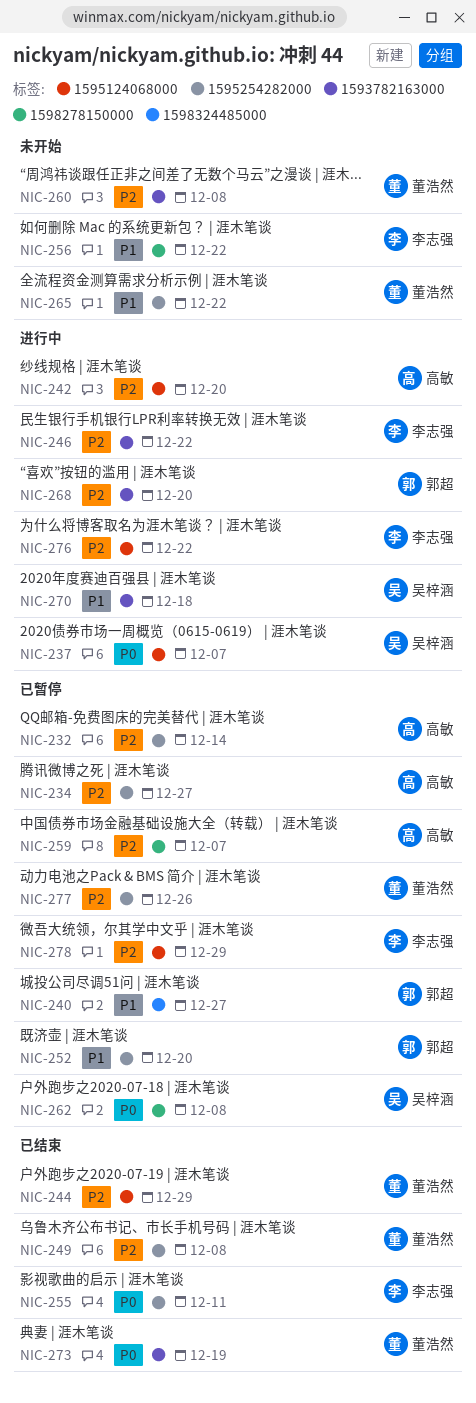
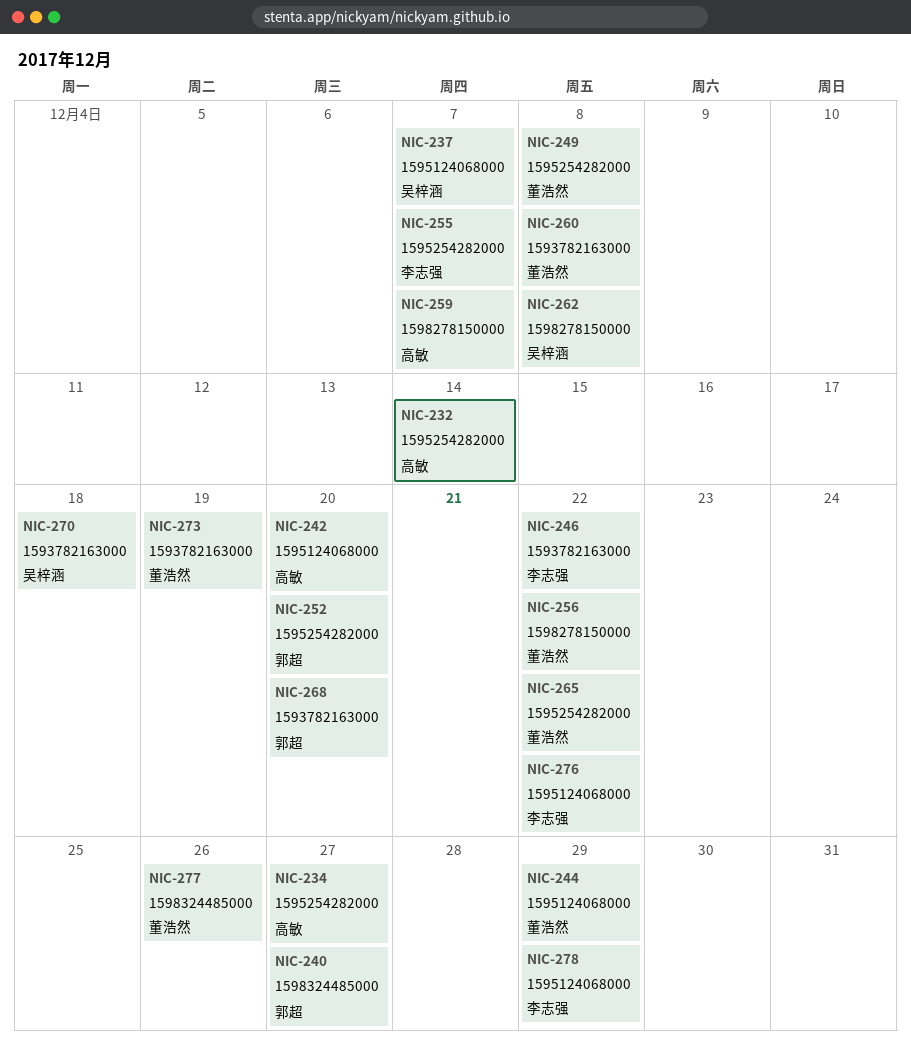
NIC-255, due: Dec 11 -> Dec 7
NIC-256, owner: 李志强 -> 董浩然
NIC-277, label: 1595254282000 -> 1598324485000

